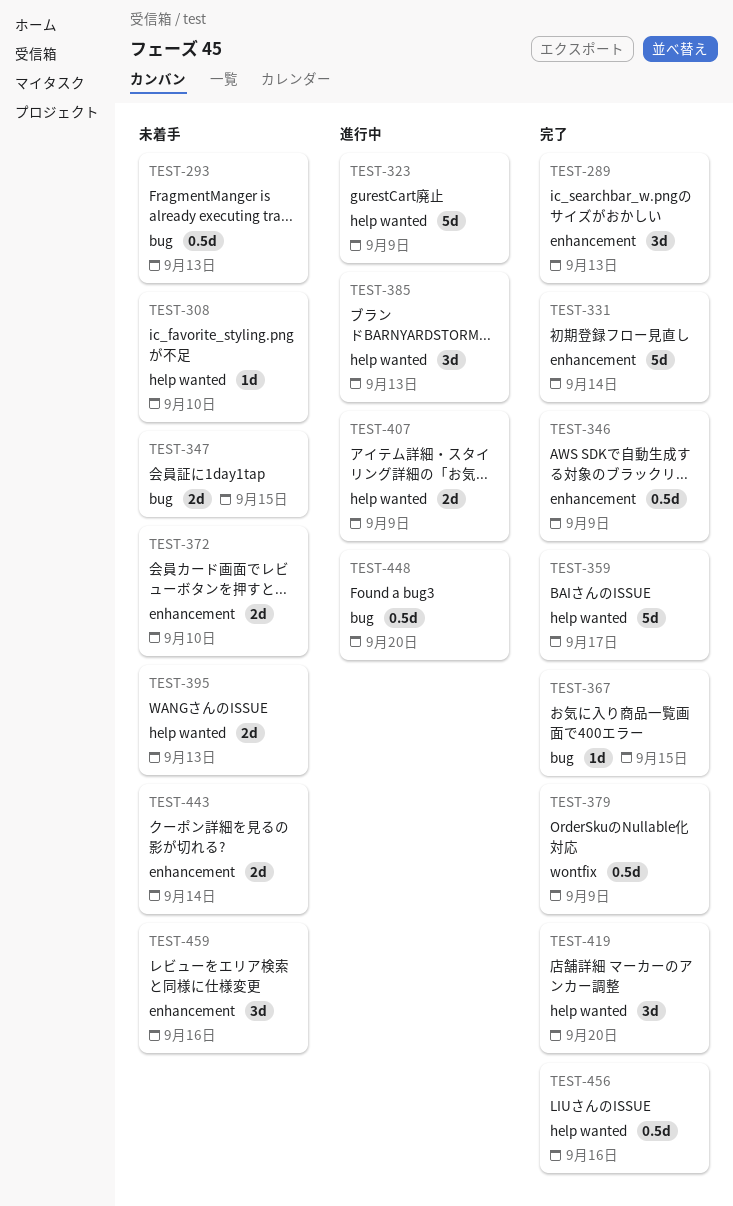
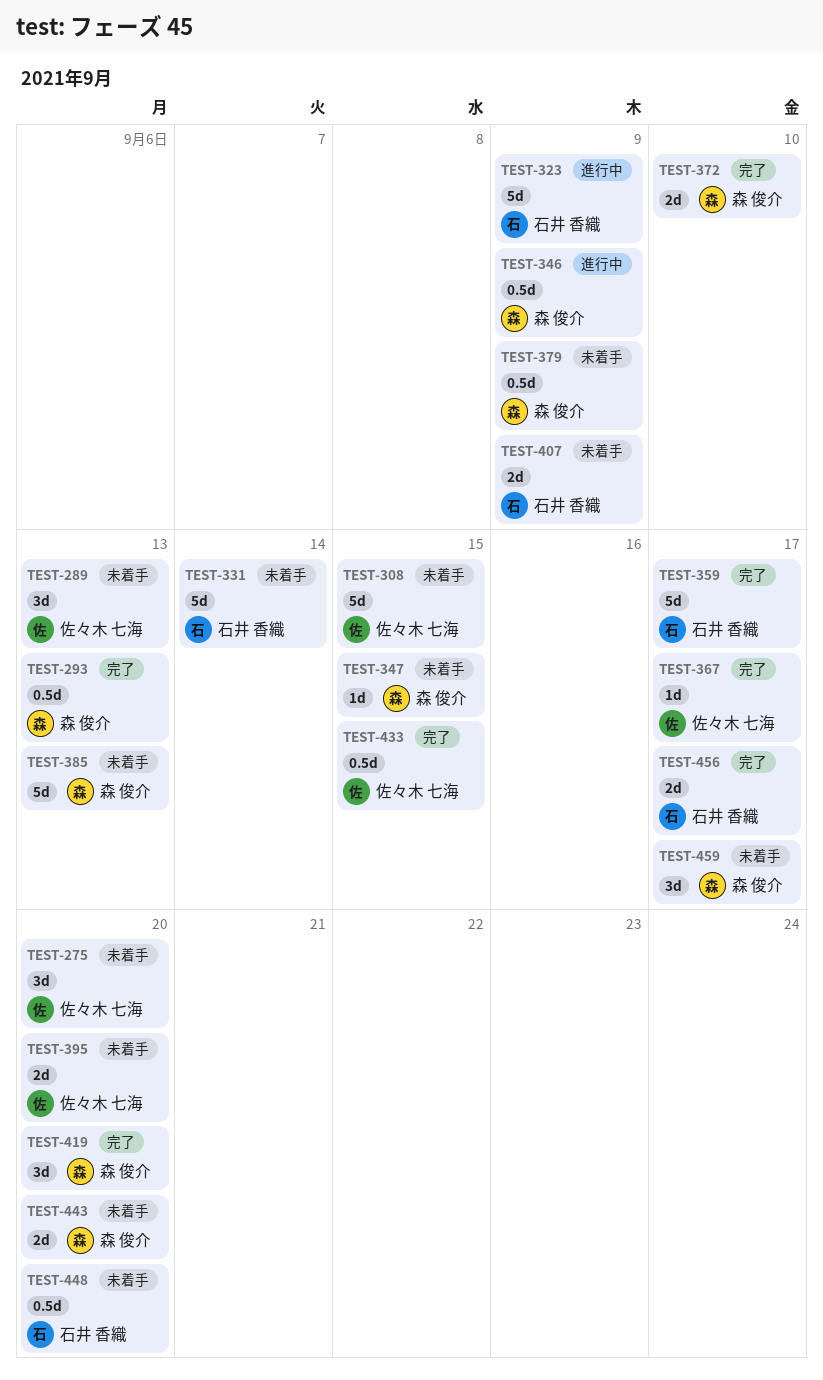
TEST-275: none -> present
TEST-289, status: 完了 -> 未着手
TEST-293, status: 未着手 -> 完了
TEST-308, estimate: 1d -> 5d
TEST-308, due: Sep 10 -> Sep 15
TEST-331, status: 完了 -> 未着手
TEST-346, status: 完了 -> 進行中
TEST-347, estimate: 2d -> 1d
TEST-367, due: Sep 15 -> Sep 17
TEST-372, status: 未着手 -> 完了
TEST-379, status: 完了 -> 未着手
TEST-385, status: 進行中 -> 未着手
TEST-385, estimate: 3d -> 5d
TEST-395, due: Sep 13 -> Sep 20
TEST-407, status: 進行中 -> 未着手
TEST-433: none -> present
TEST-443, due: Sep 14 -> Sep 20
TEST-448, status: 進行中 -> 未着手
TEST-456, estimate: 0.5d -> 2d
TEST-456, due: Sep 16 -> Sep 17
TEST-459, due: Sep 16 -> Sep 17

